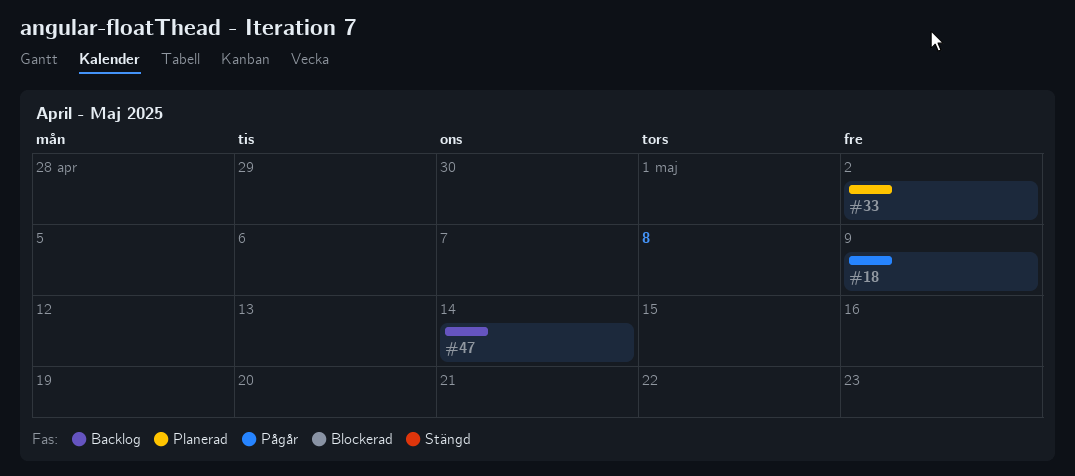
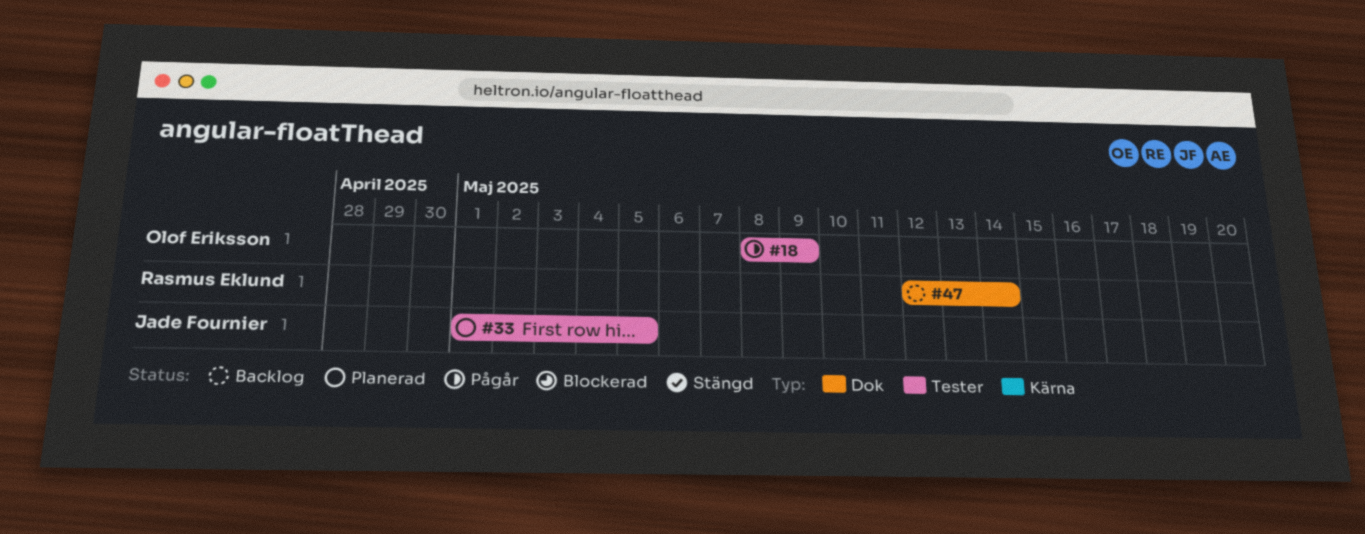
#33, due: May 2 -> May 5

